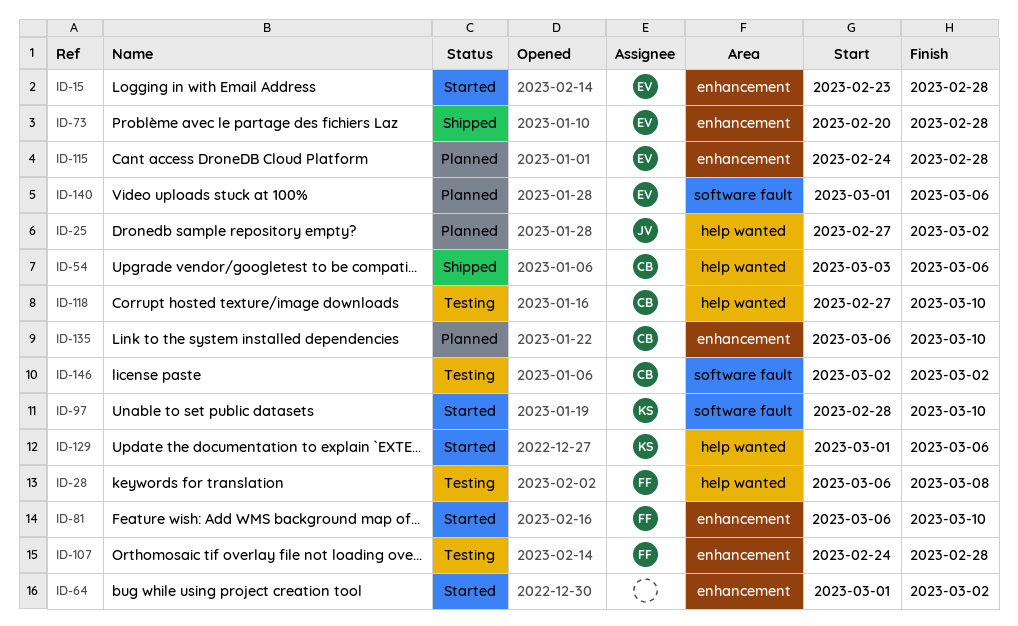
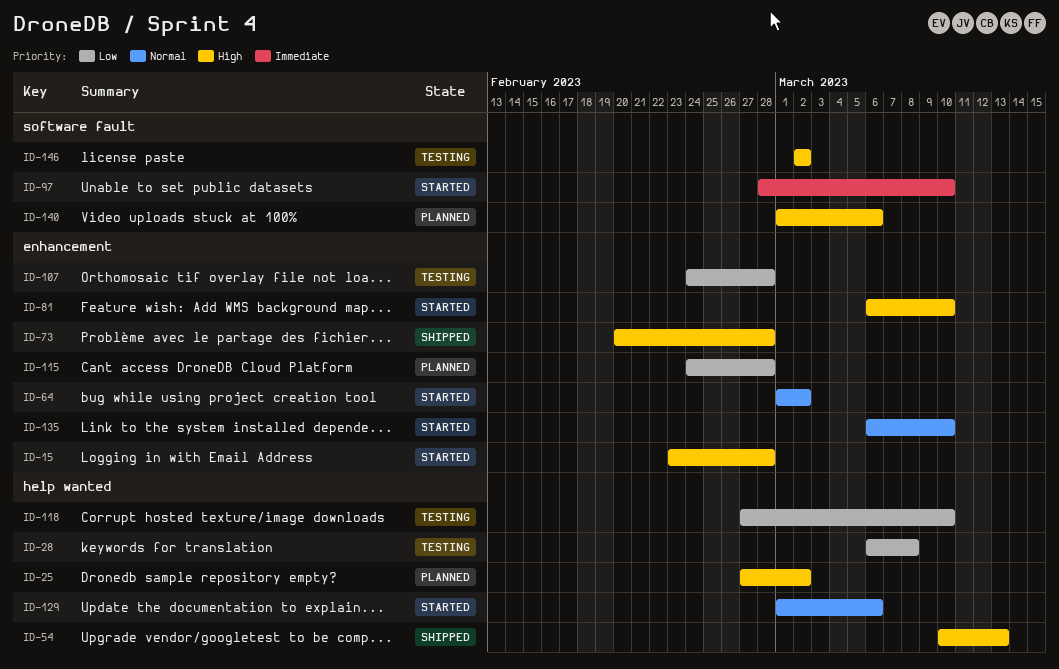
ID-54, start: Mar 3 -> Mar 10
ID-54, due: Mar 6 -> Mar 13
ID-135, status: Planned -> Started

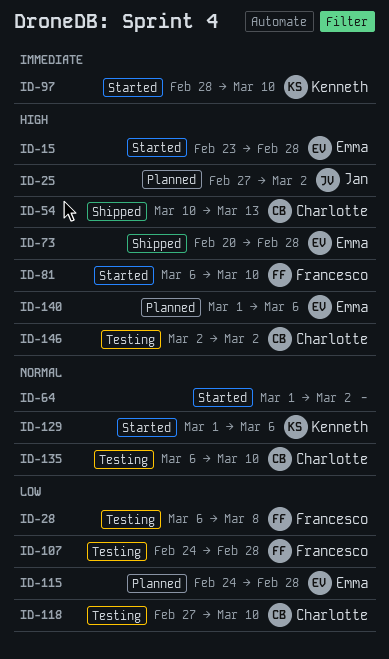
ID-135, status: Started -> Testing

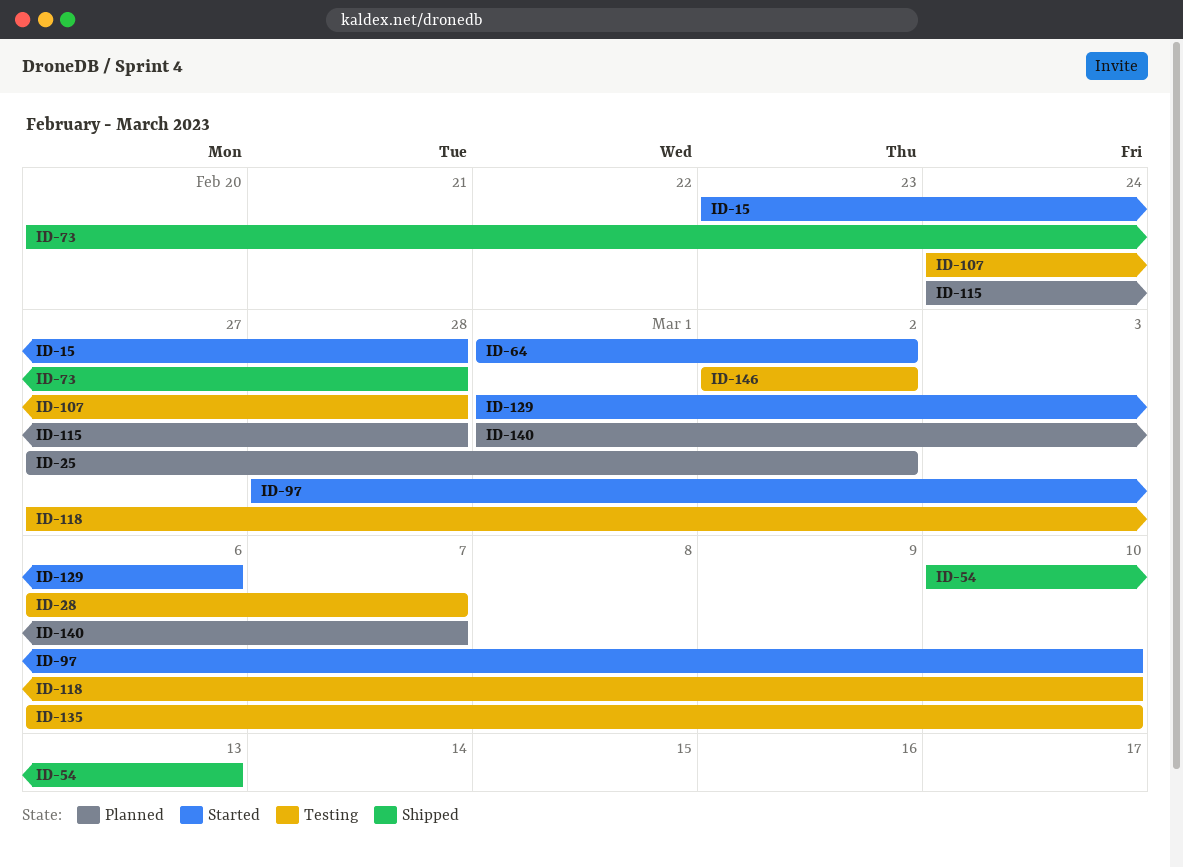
ID-28, due: Mar 8 -> Mar 7
ID-81: present -> none
ID-140, due: Mar 6 -> Mar 7

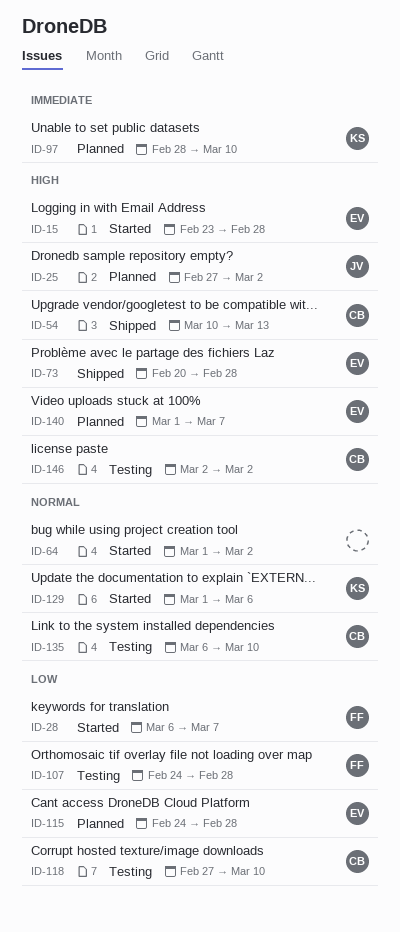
ID-28, status: Testing -> Started
ID-97, status: Started -> Planned

